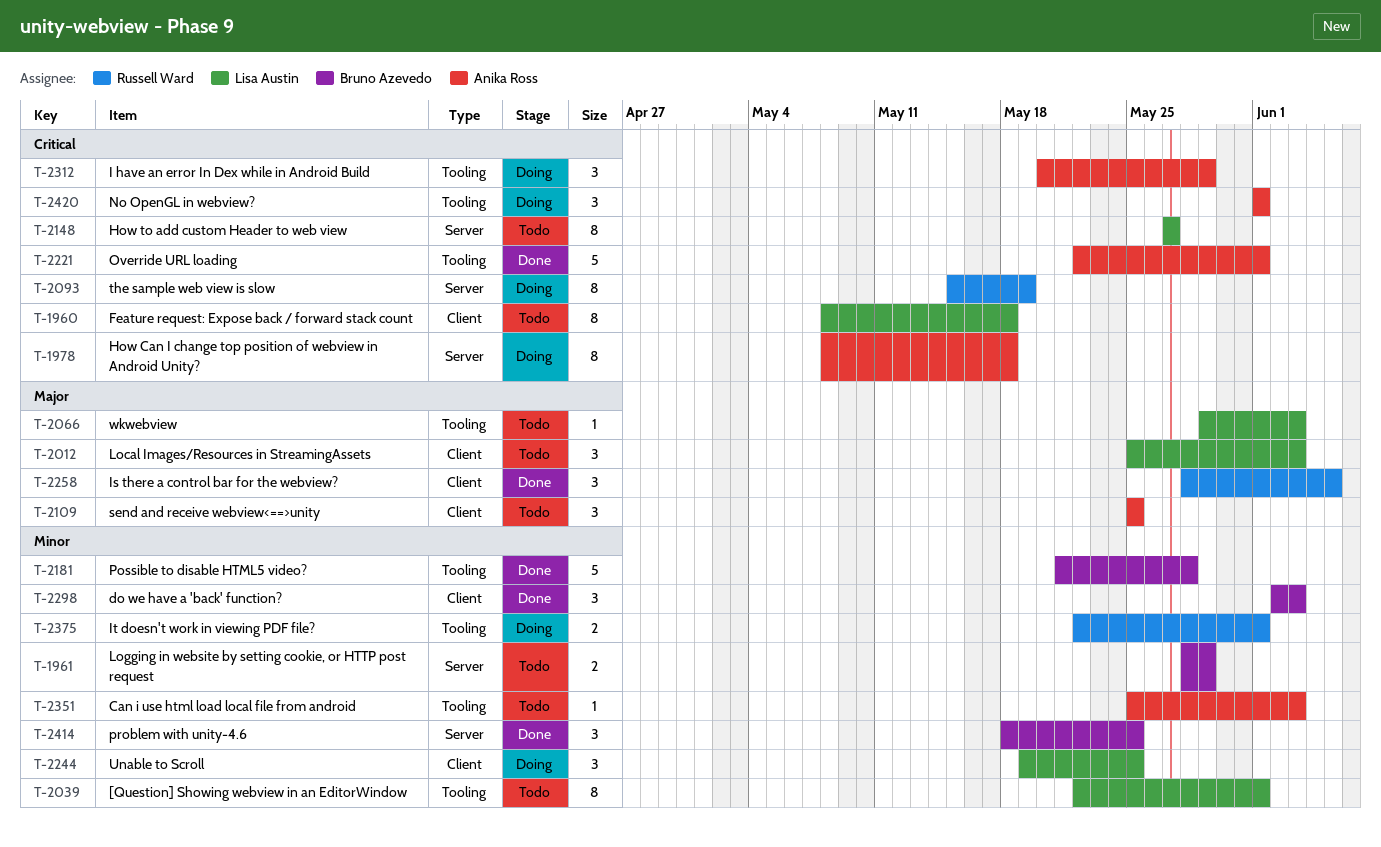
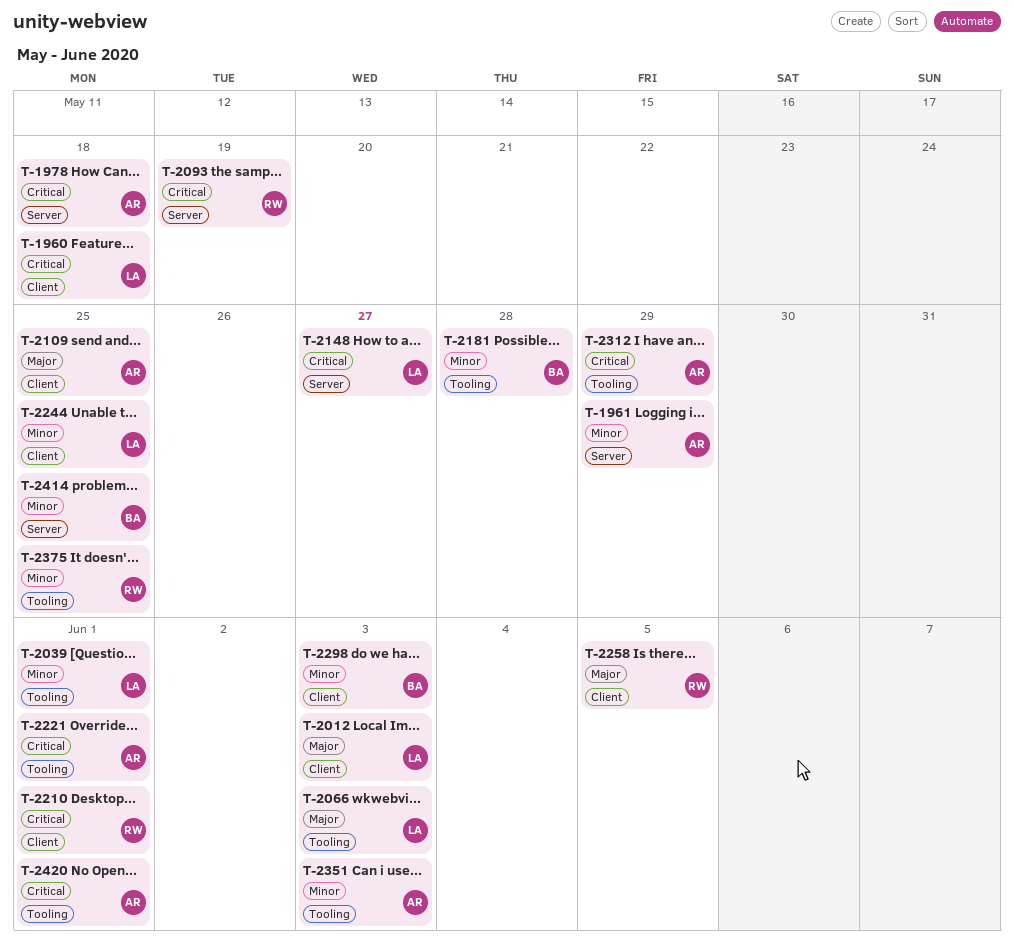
T-1961, owner: Bruno Azevedo -> Anika Ross
T-2210: none -> present
T-2375, due: Jun 1 -> May 25

